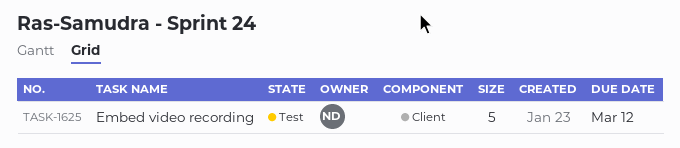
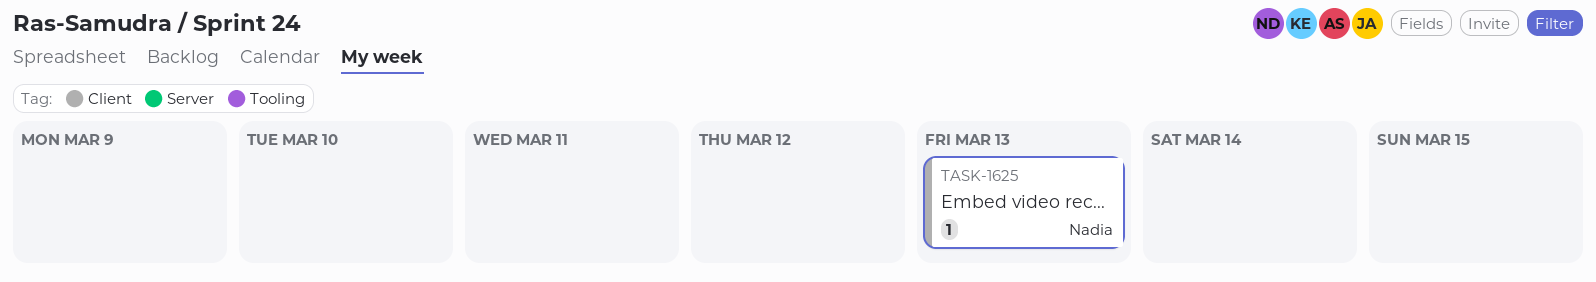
TASK-1625, estimate: 5 -> 1
TASK-1625, due: Mar 12 -> Mar 13

